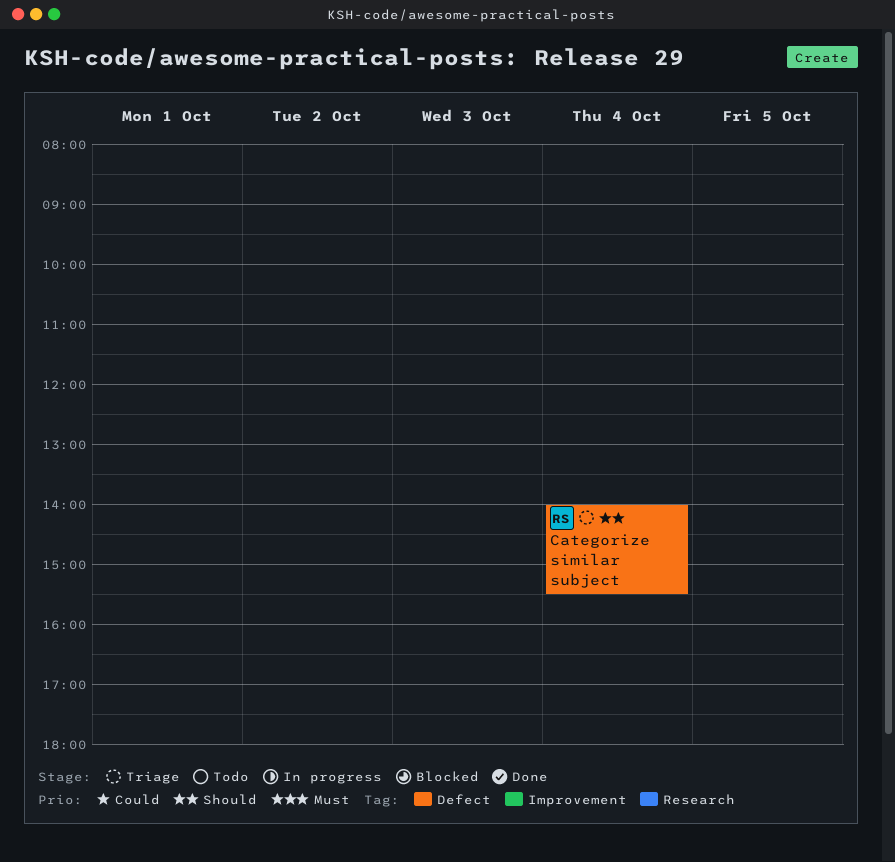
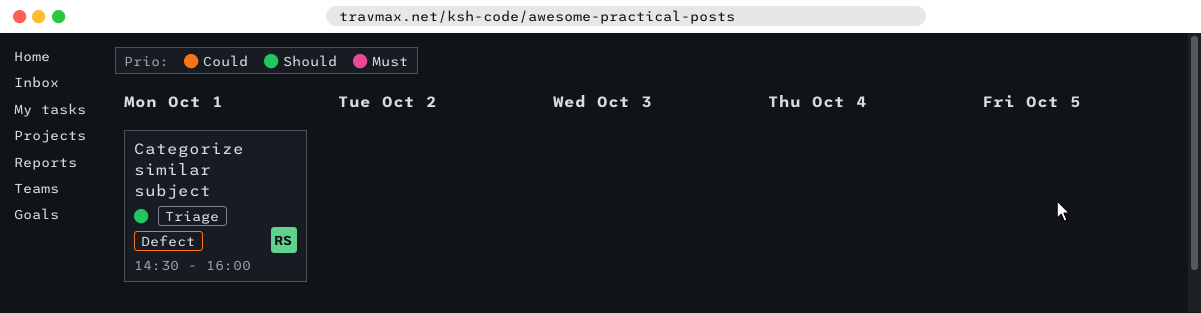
Categorize similar subject, day: Oct 4 -> Oct 1
Categorize similar subject, begins: 14:00 -> 14:30
Categorize similar subject, ends: 15:30 -> 16:00

